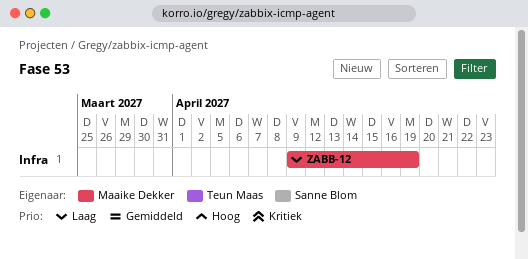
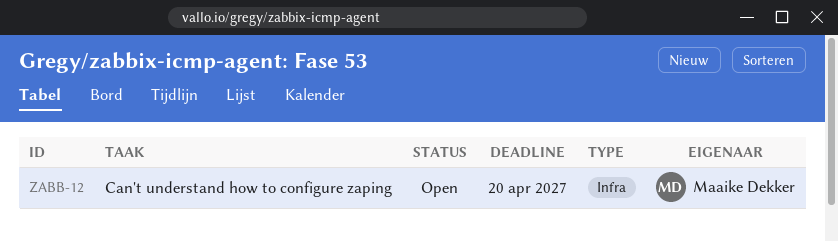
ZABB-12, due: Apr 19 -> Apr 20

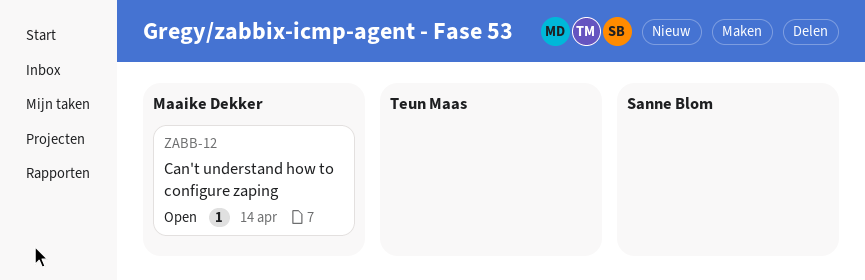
ZABB-12, due: Apr 20 -> Apr 14

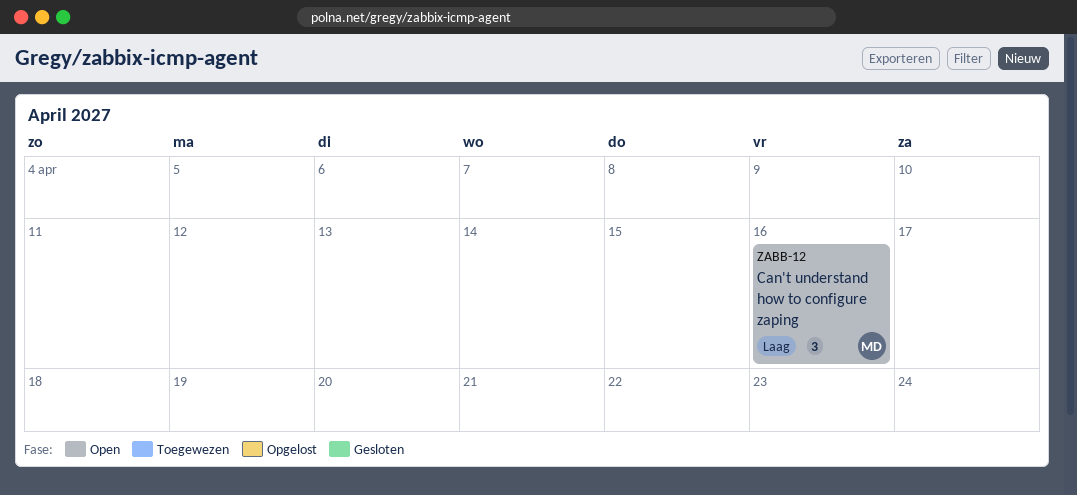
ZABB-12, estimate: 1 -> 3
ZABB-12, due: Apr 14 -> Apr 16

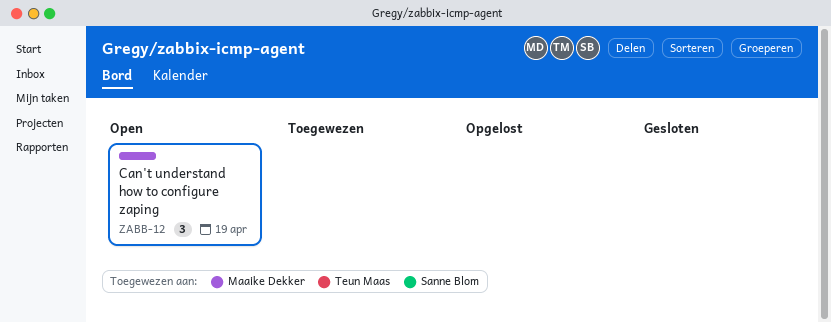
ZABB-12, due: Apr 16 -> Apr 19

